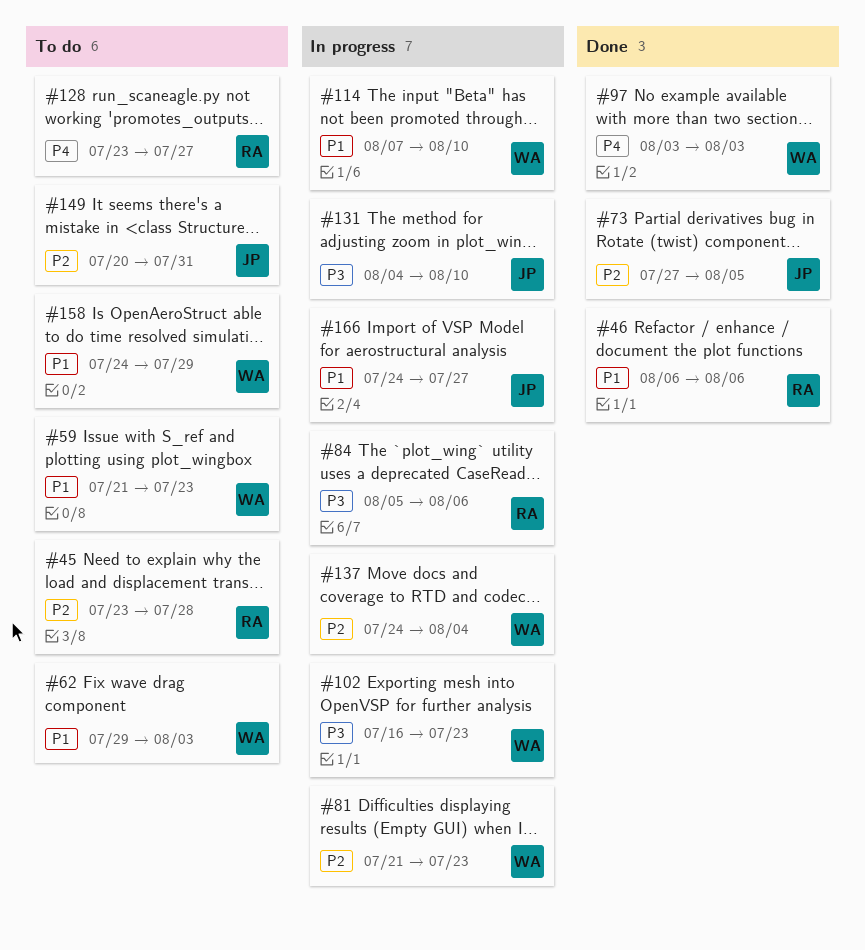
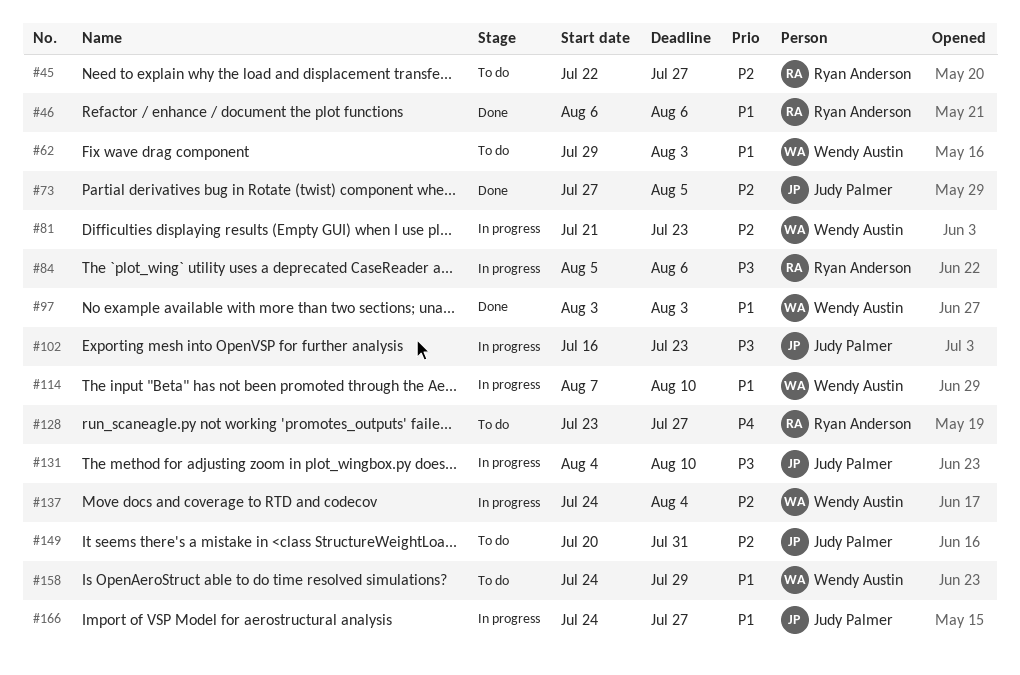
#45, start: Jul 23 -> Jul 22
#45, due: Jul 28 -> Jul 27
#59: present -> none
#97, priority: P4 -> P1
#102, owner: Wendy Austin -> Judy Palmer

